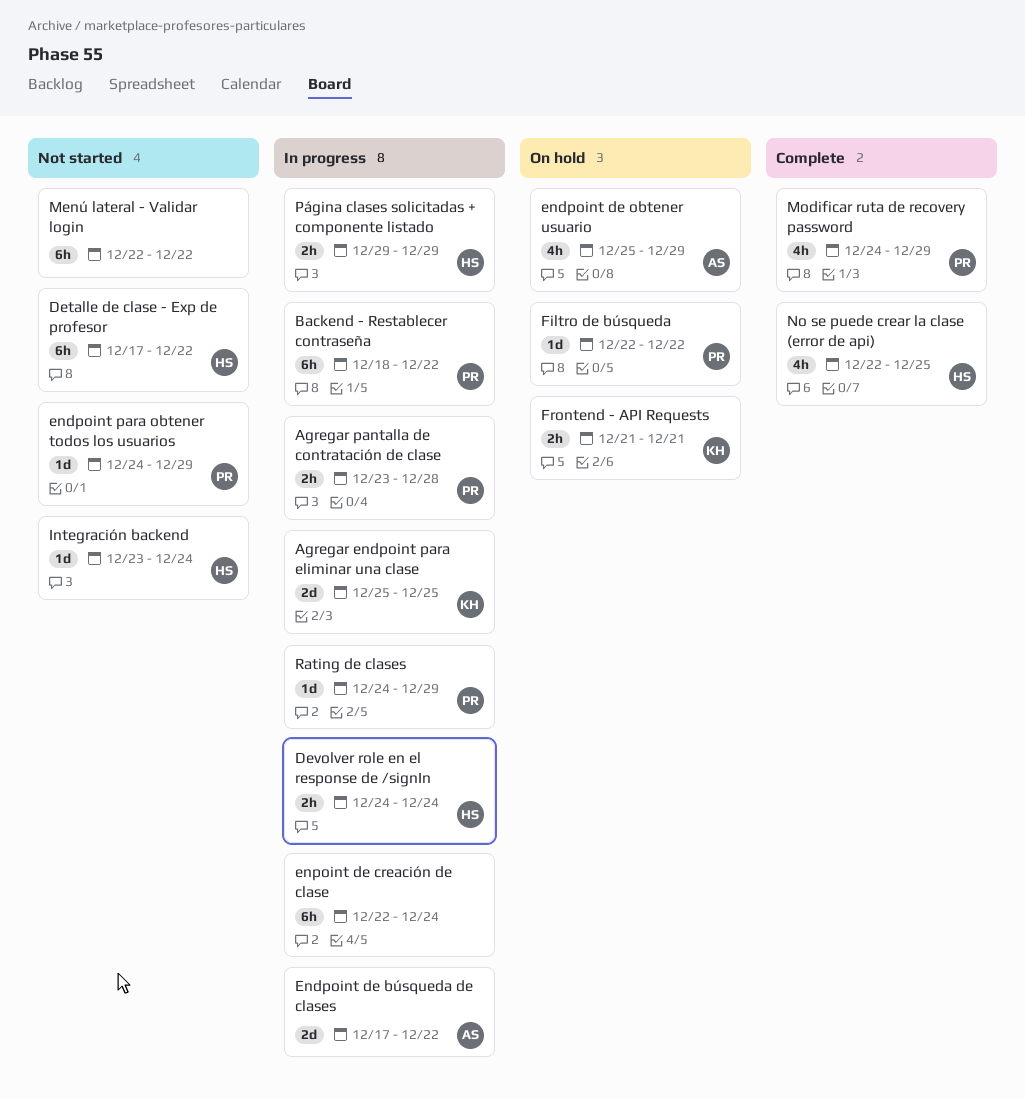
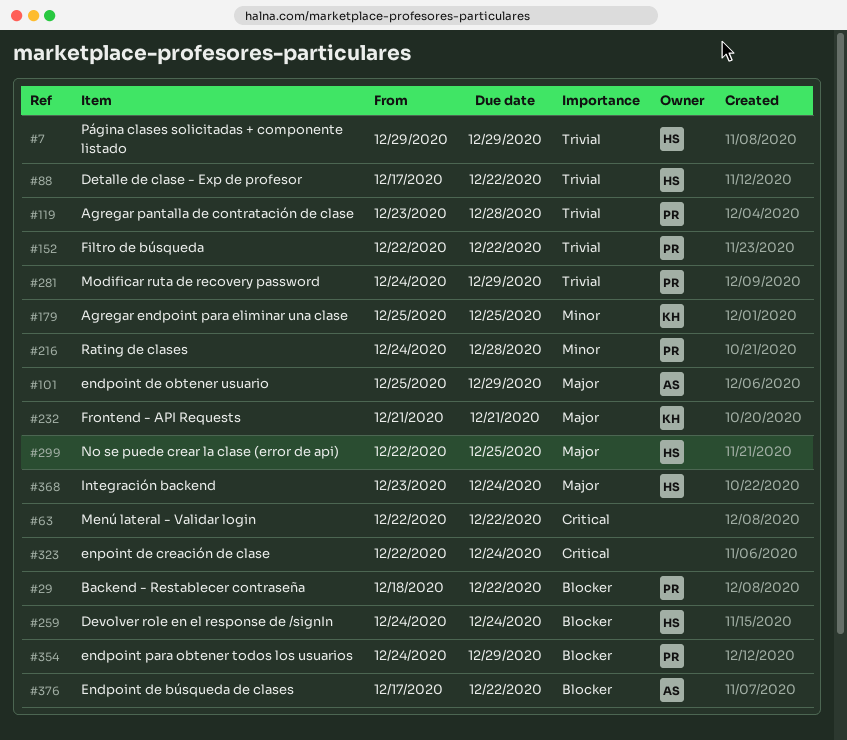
Rating de clases, due: Dec 29 -> Dec 28

